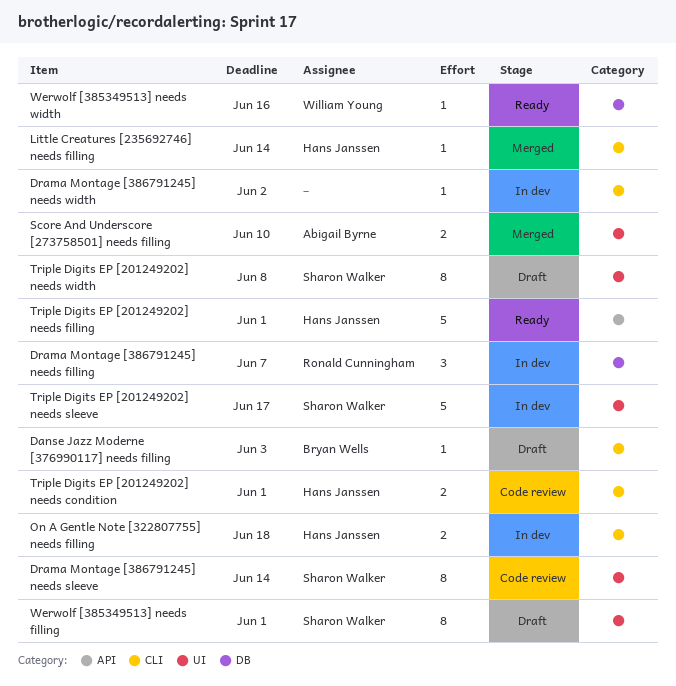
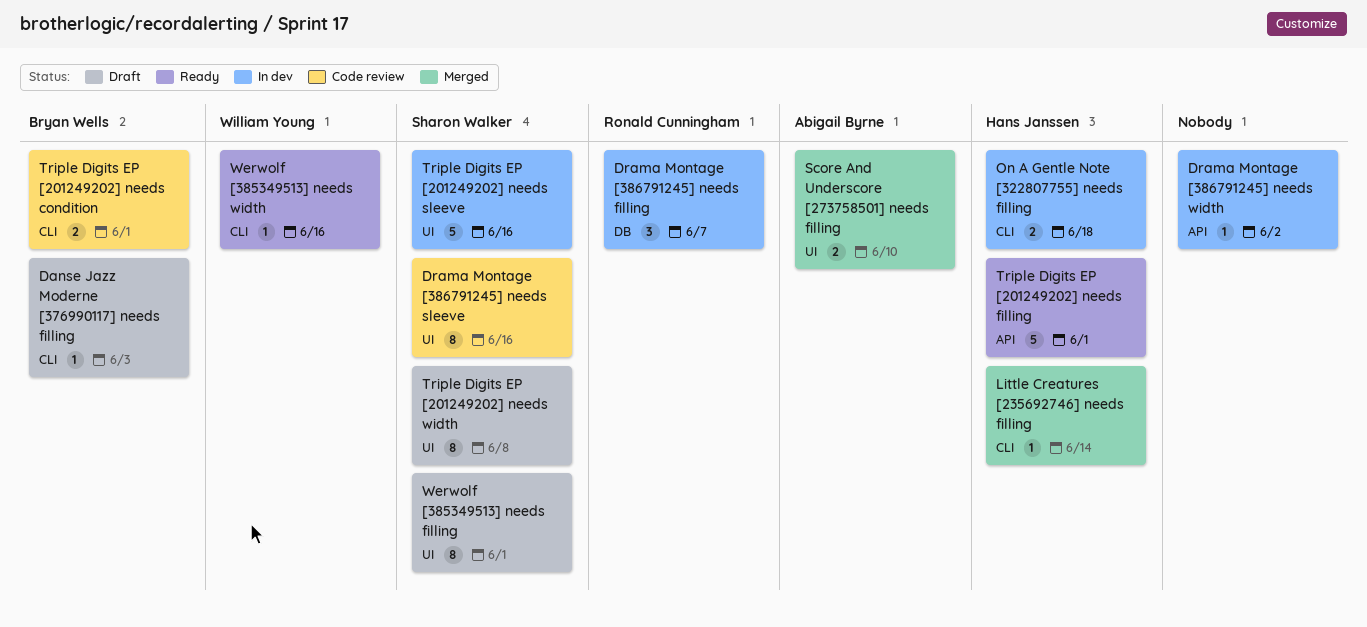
Drama Montage [386791245] needs sleeve, due: Jun 14 -> Jun 16
Drama Montage [386791245] needs width, label: CLI -> API
Triple Digits EP [201249202] needs condition, owner: Hans Janssen -> Bryan Wells
Triple Digits EP [201249202] needs sleeve, due: Jun 17 -> Jun 16
Werwolf [385349513] needs width, label: DB -> CLI

